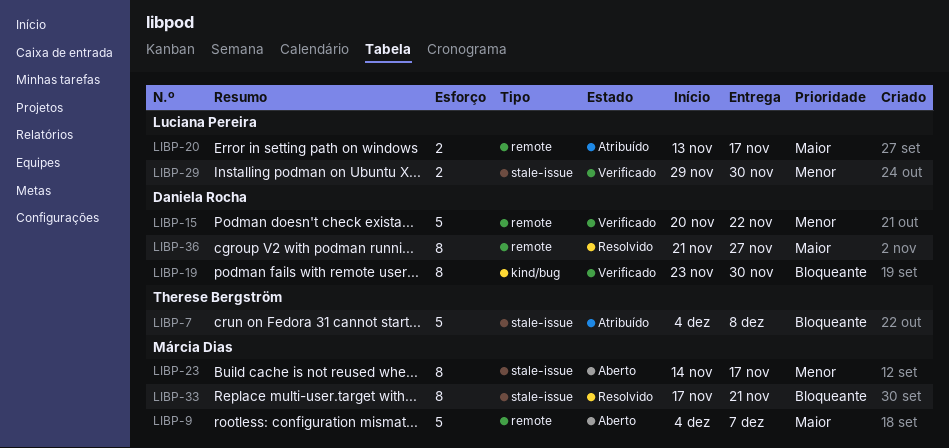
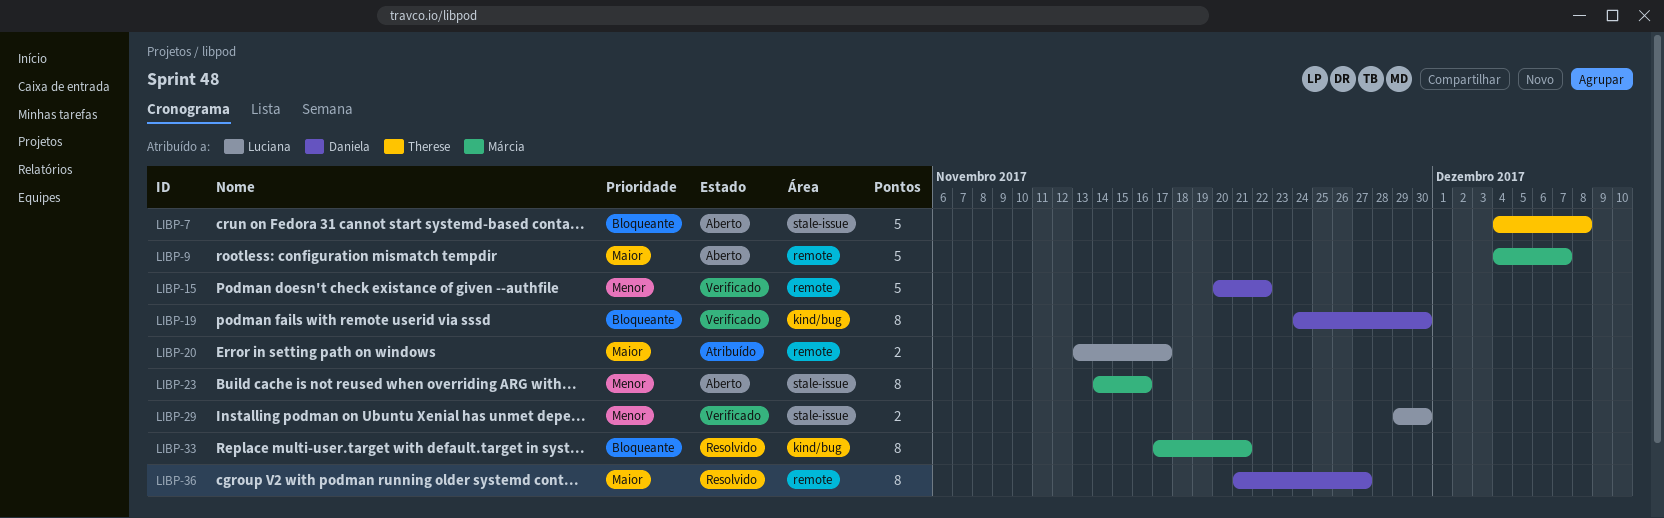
LIBP-7, status: Atribuído -> Aberto
LIBP-19, start: Nov 23 -> Nov 24
LIBP-23, due: Nov 17 -> Nov 16
LIBP-33, label: stale-issue -> kind/bug

